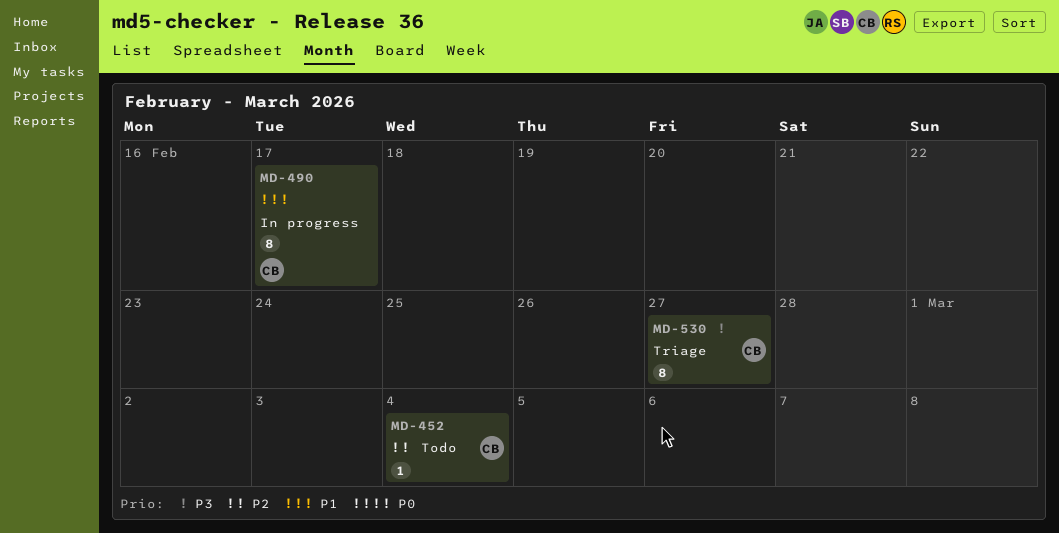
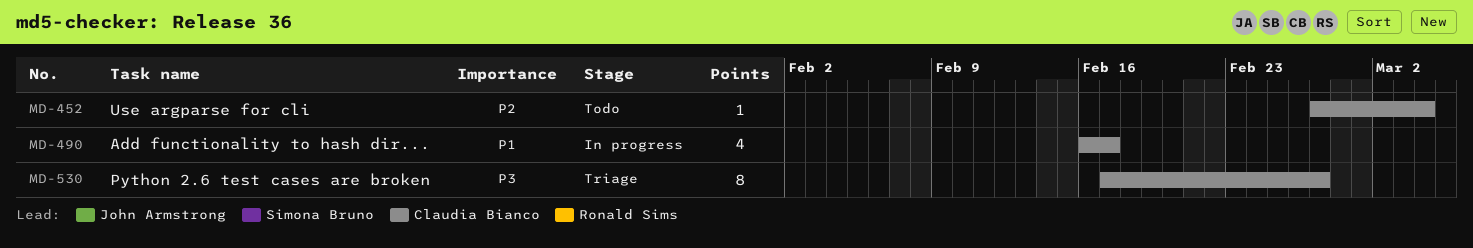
MD-490, estimate: 8 -> 4

